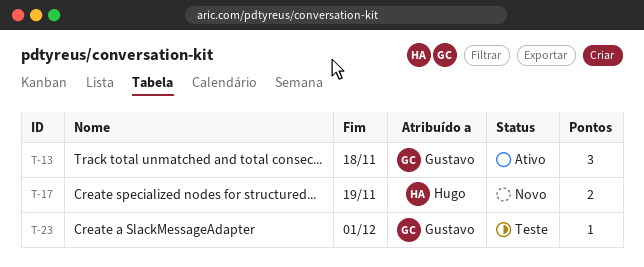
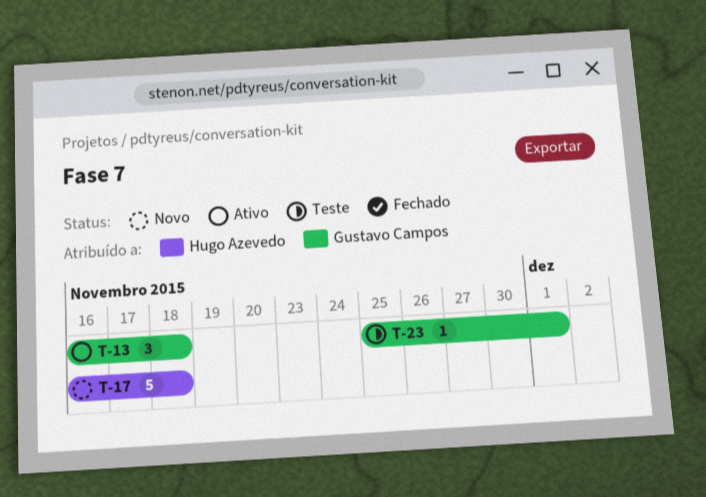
T-17, estimate: 2 -> 5
T-17, due: Nov 19 -> Nov 18

